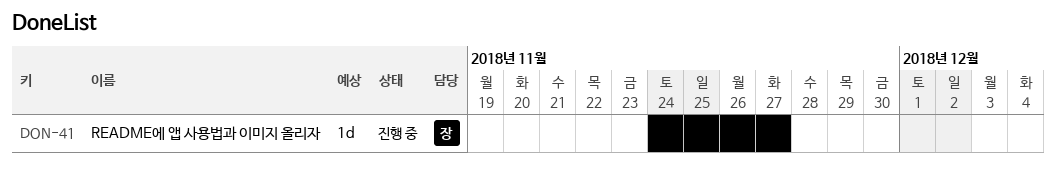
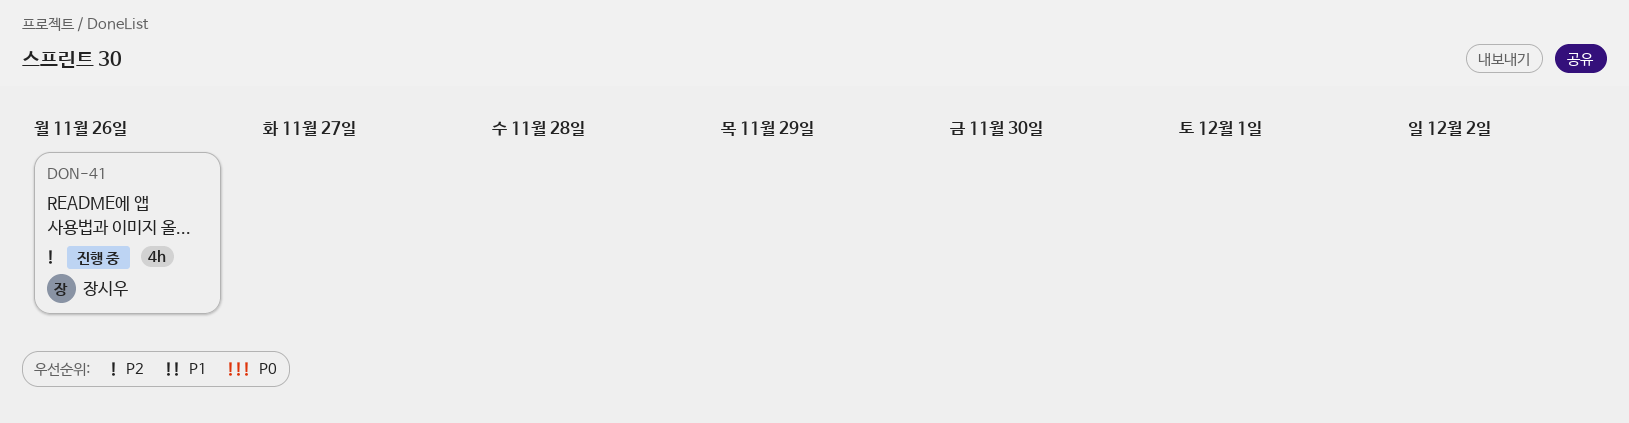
DON-41, estimate: 1d -> 4h
DON-41, due: Nov 27 -> Nov 26

